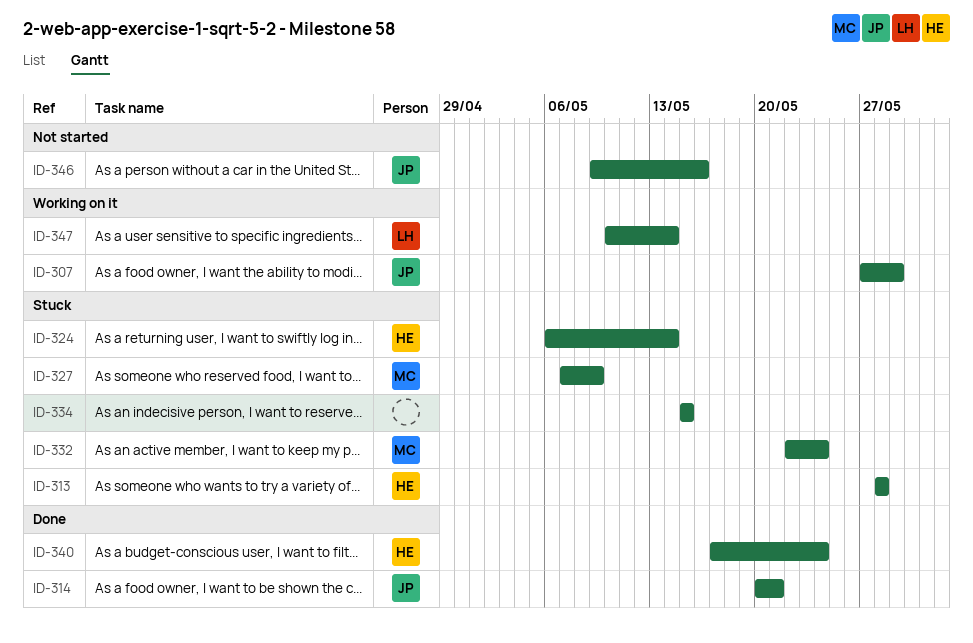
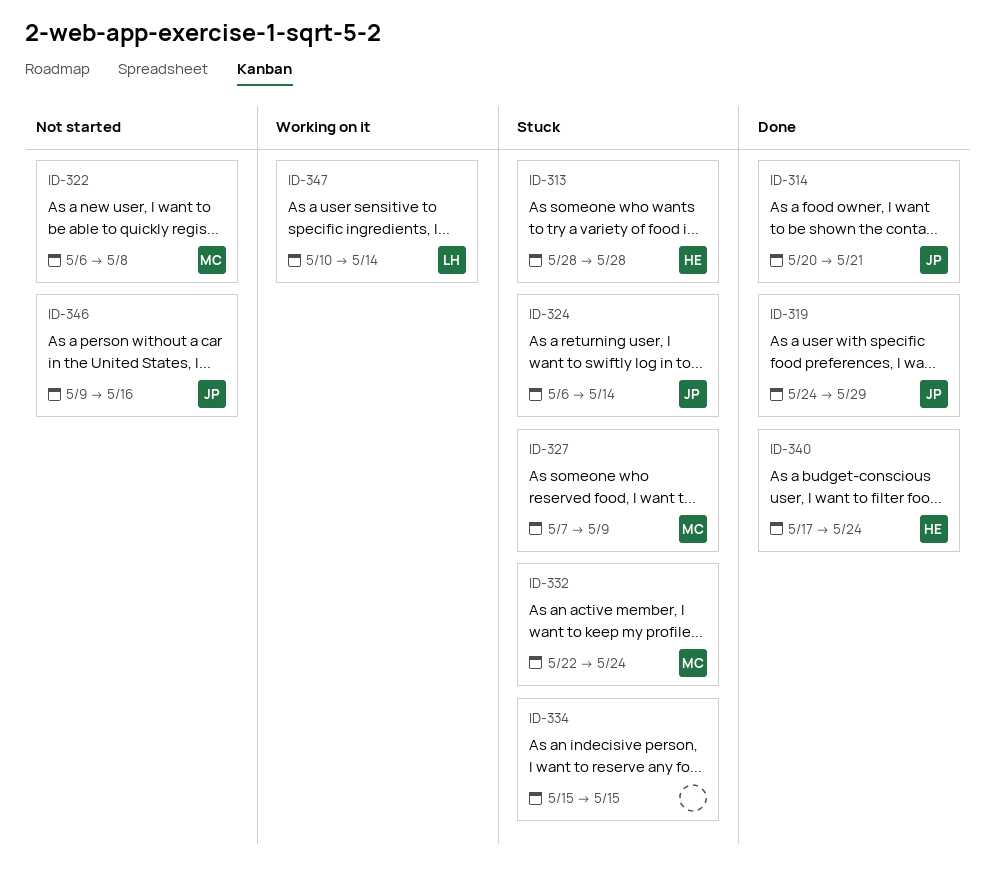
ID-307: present -> none
ID-319: none -> present
ID-322: none -> present
ID-324, owner: HE -> JP

